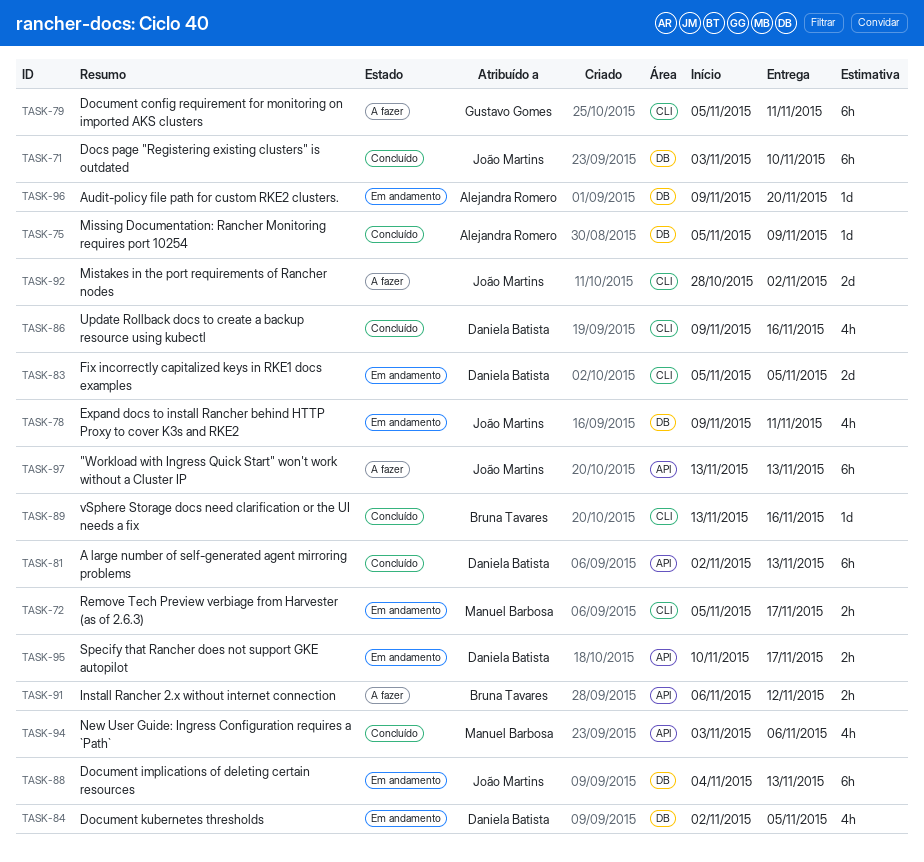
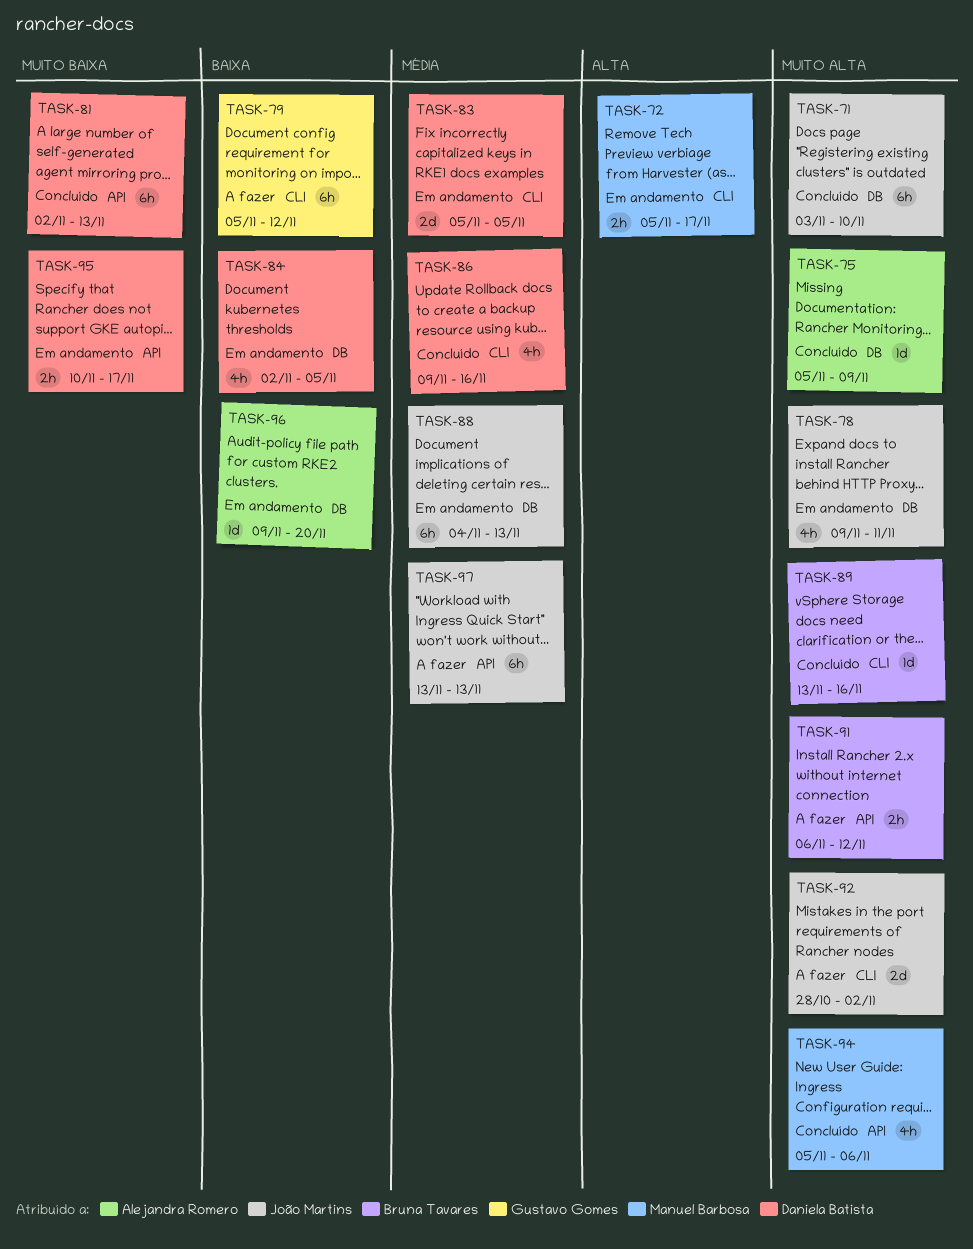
TASK-79, due: Nov 11 -> Nov 12
TASK-94, start: Nov 3 -> Nov 5

